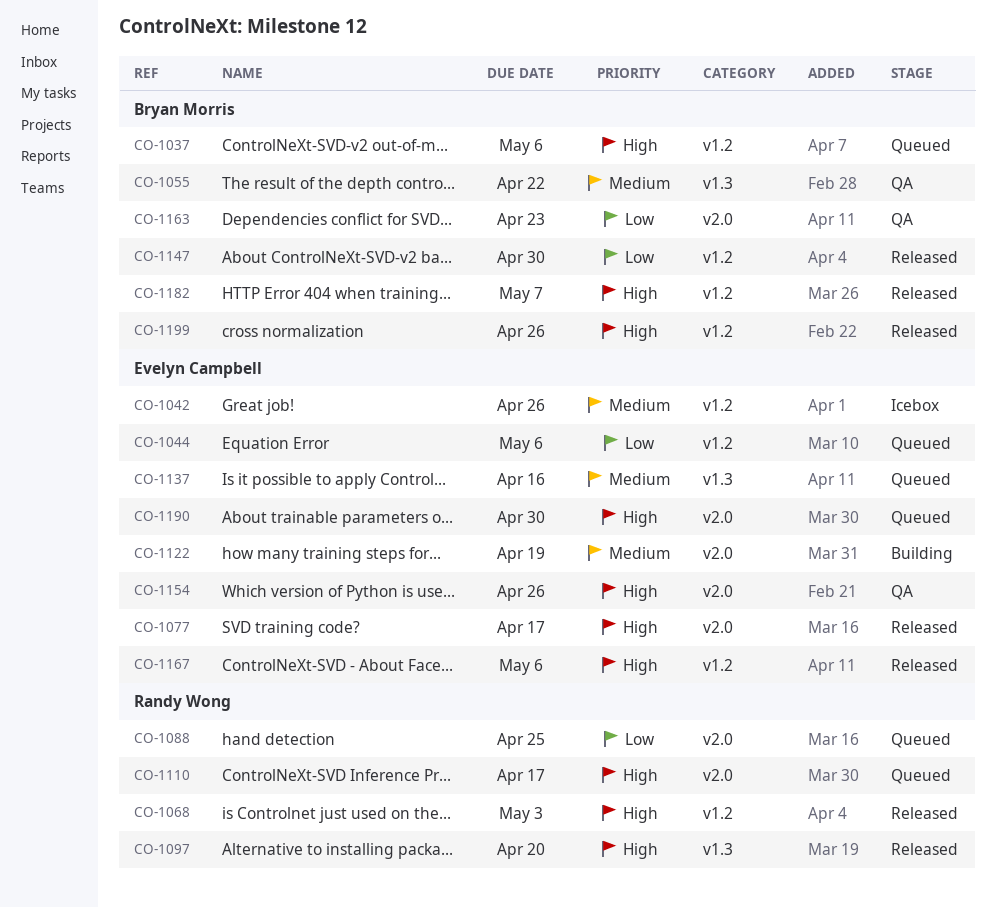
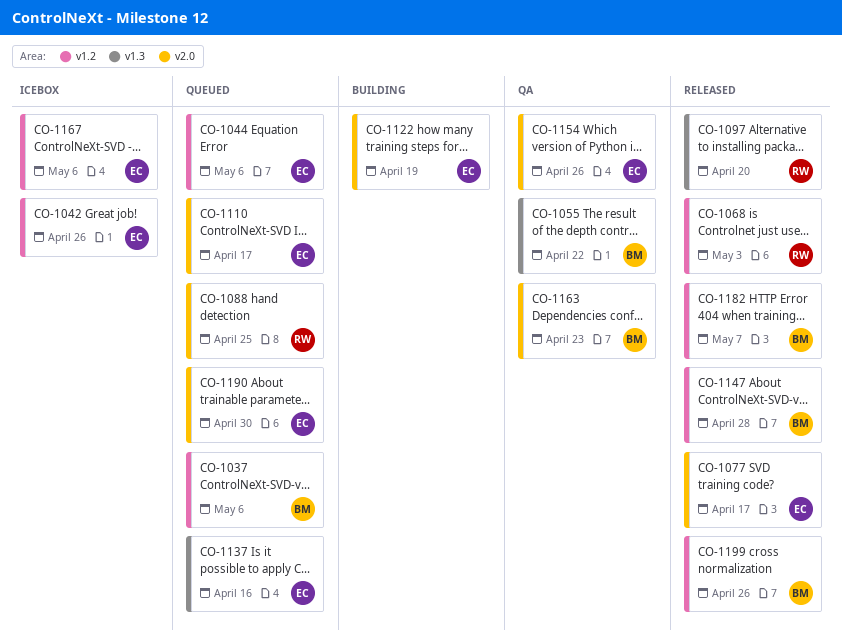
CO-1110, owner: Randy Wong -> Evelyn Campbell
CO-1147, due: Apr 30 -> Apr 28
CO-1167, status: Released -> Icebox

